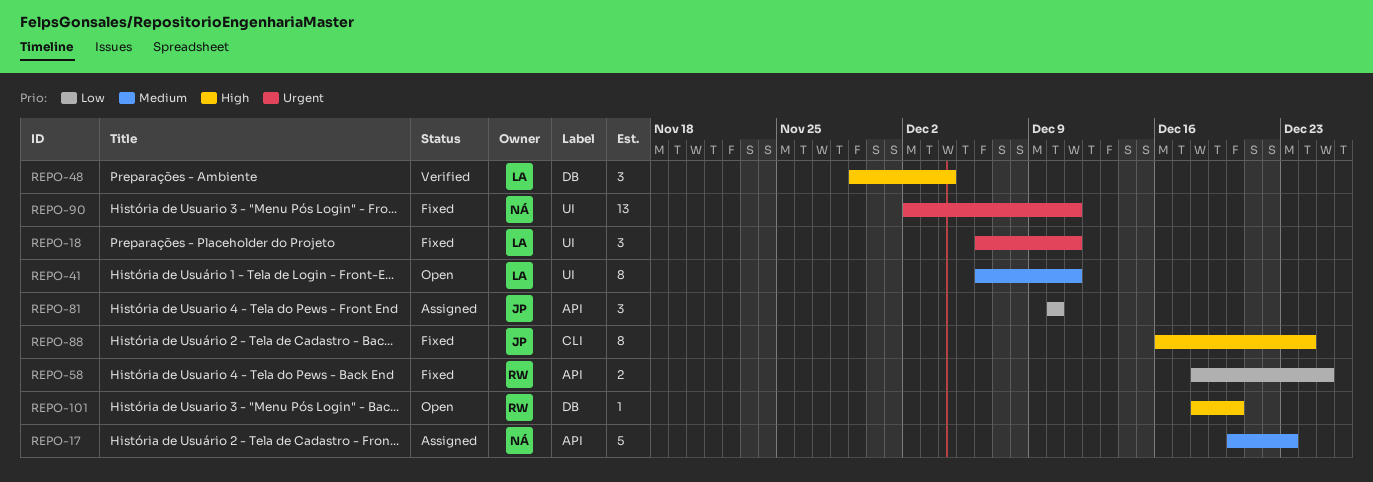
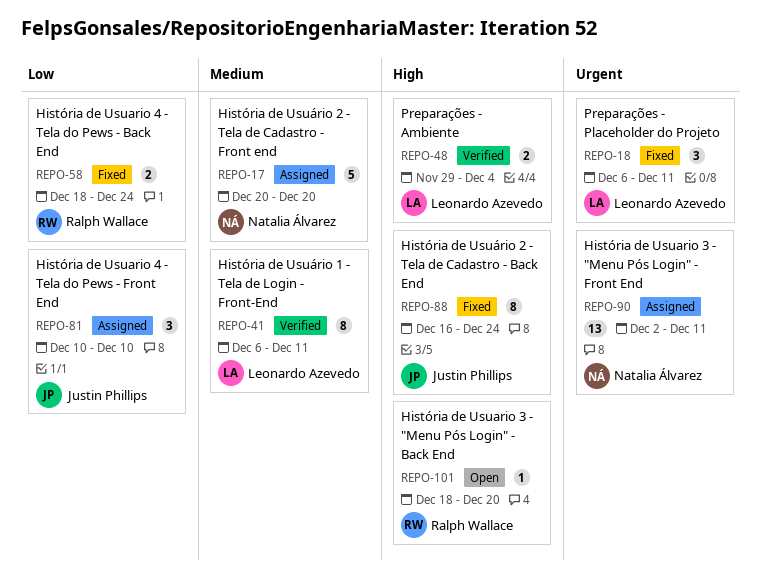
REPO-17, due: Dec 23 -> Dec 20
REPO-41, status: Open -> Verified
REPO-48, estimate: 3 -> 2
REPO-58, due: Dec 25 -> Dec 24
REPO-90, status: Fixed -> Assigned

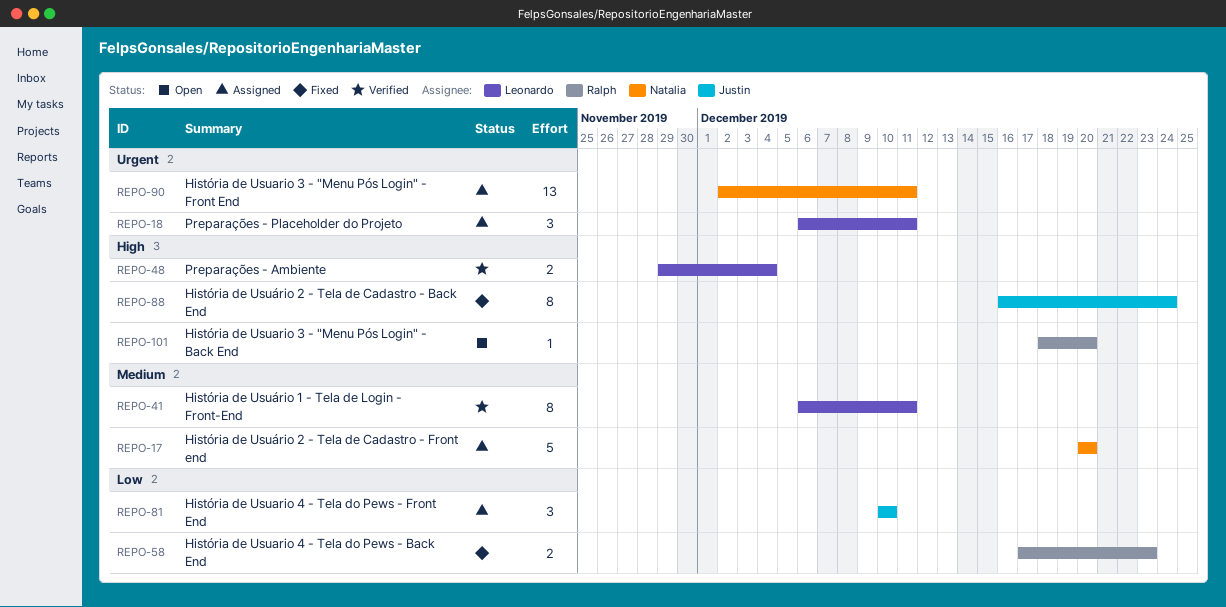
REPO-18, status: Fixed -> Assigned
REPO-58, start: Dec 18 -> Dec 17
REPO-58, due: Dec 24 -> Dec 23

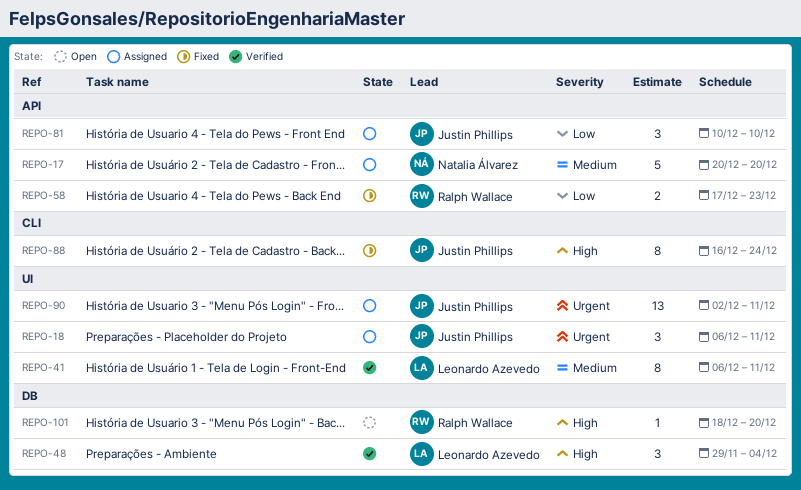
REPO-18, owner: Leonardo Azevedo -> Justin Phillips
REPO-48, estimate: 2 -> 3
REPO-90, owner: Natalia Álvarez -> Justin Phillips

